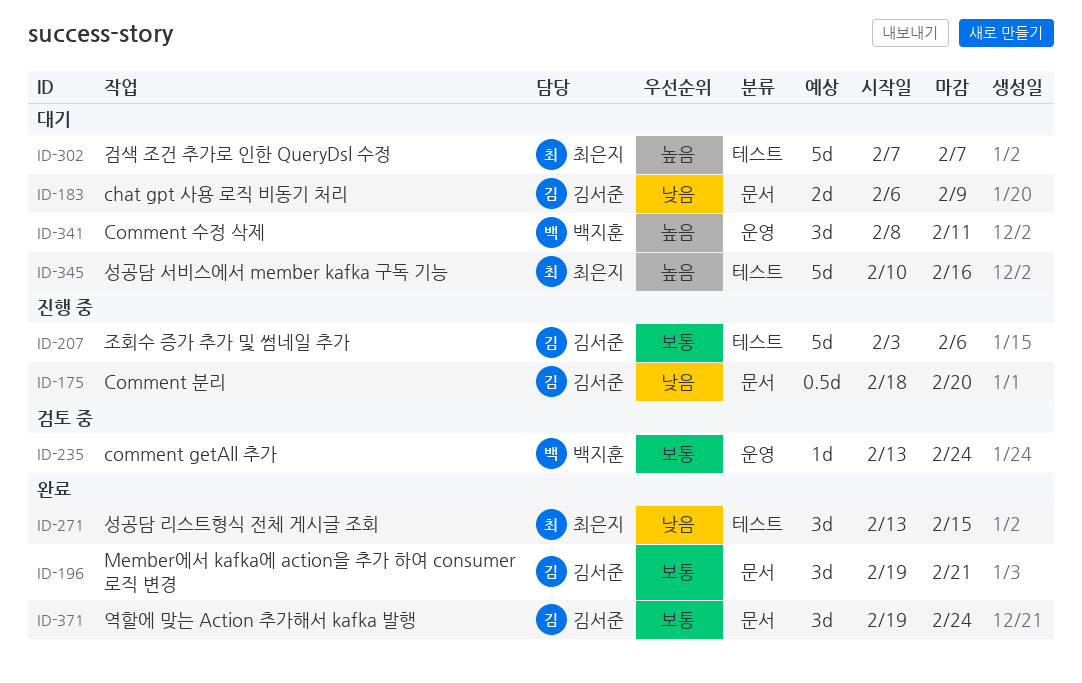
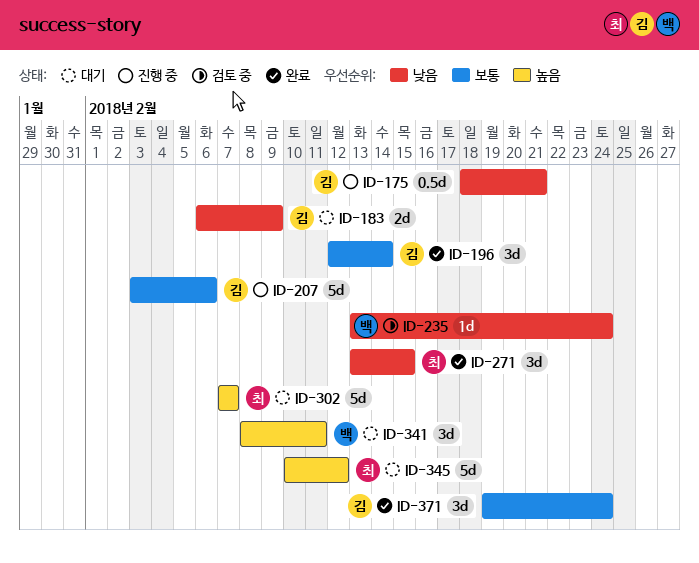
ID-175, due: Feb 20 -> Feb 21
ID-196, start: Feb 19 -> Feb 12
ID-196, due: Feb 21 -> Feb 14
ID-235, priority: 보통 -> 낮음
ID-345, due: Feb 16 -> Feb 12

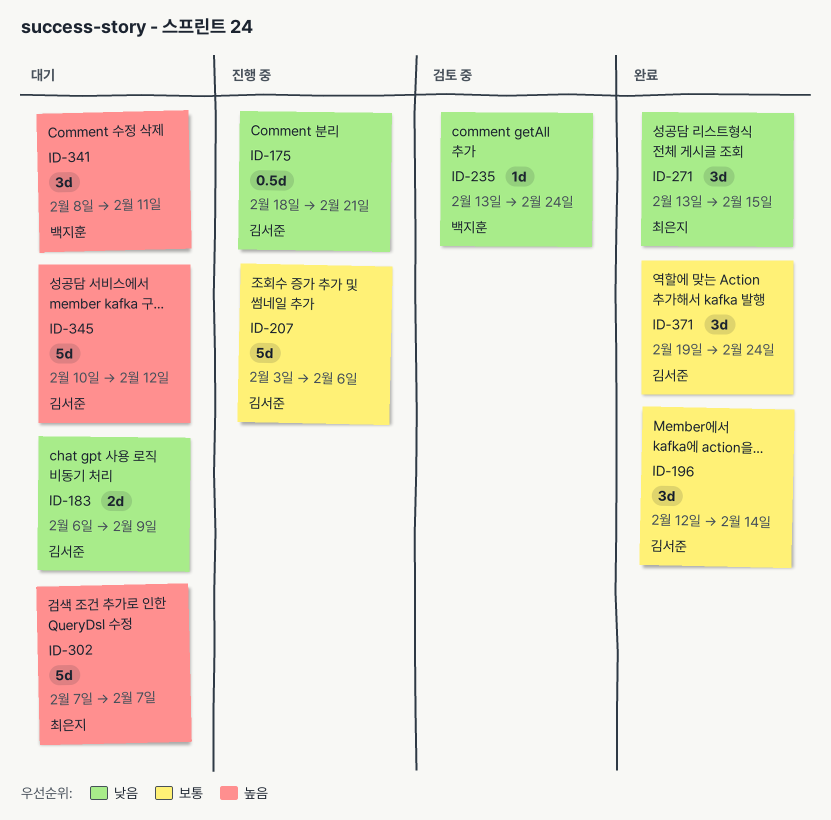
ID-345, owner: 최은지 -> 김서준

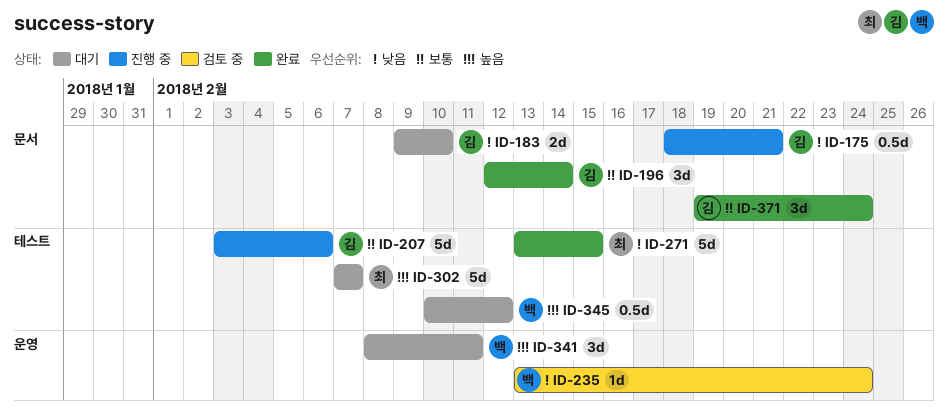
ID-183, start: Feb 6 -> Feb 9
ID-183, due: Feb 9 -> Feb 10
ID-271, estimate: 3d -> 5d
ID-345, owner: 김서준 -> 백지훈
ID-345, estimate: 5d -> 0.5d

